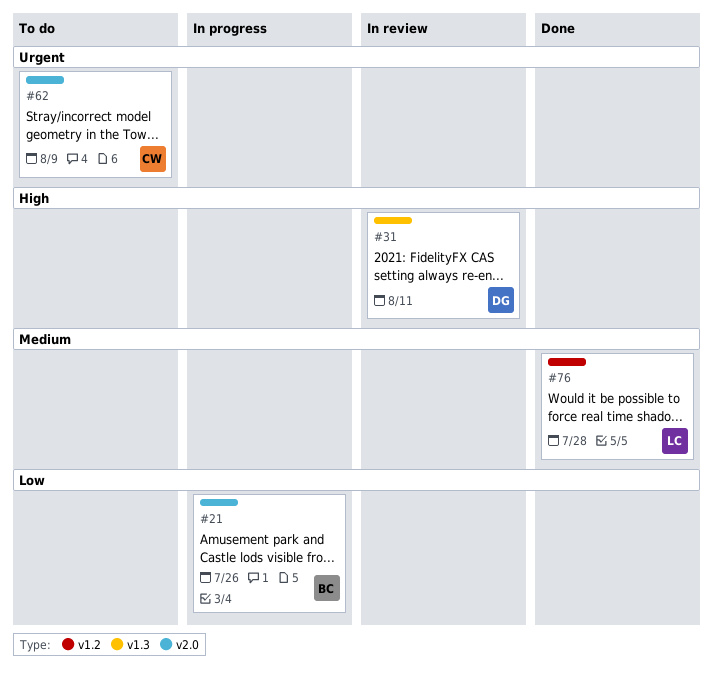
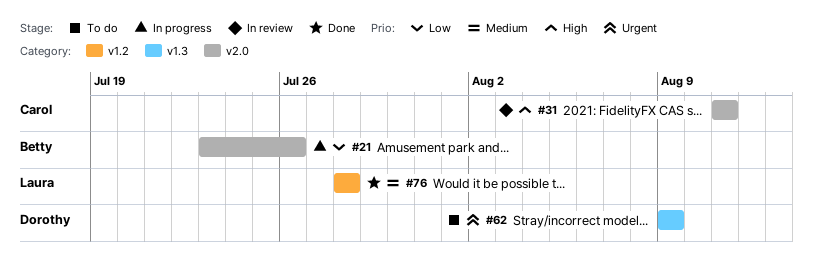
#31, owner: Dorothy -> Carol
#31, label: v1.3 -> v2.0
#62, owner: Carol -> Dorothy
#62, label: v2.0 -> v1.3

